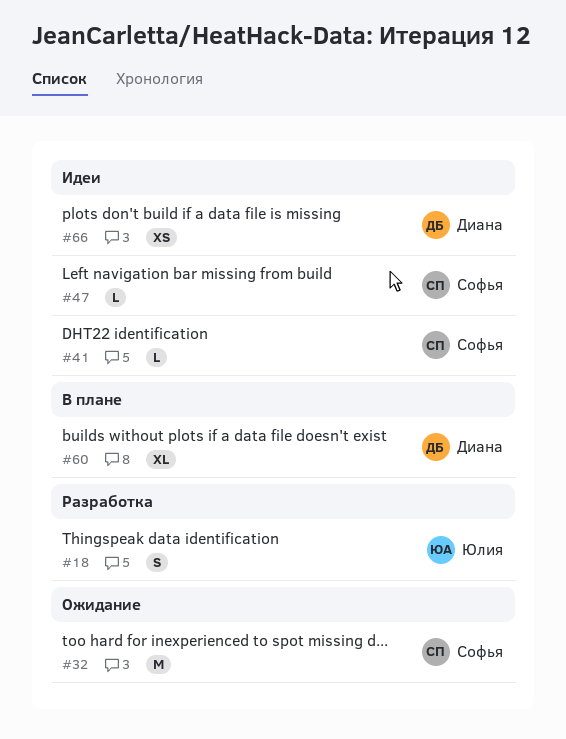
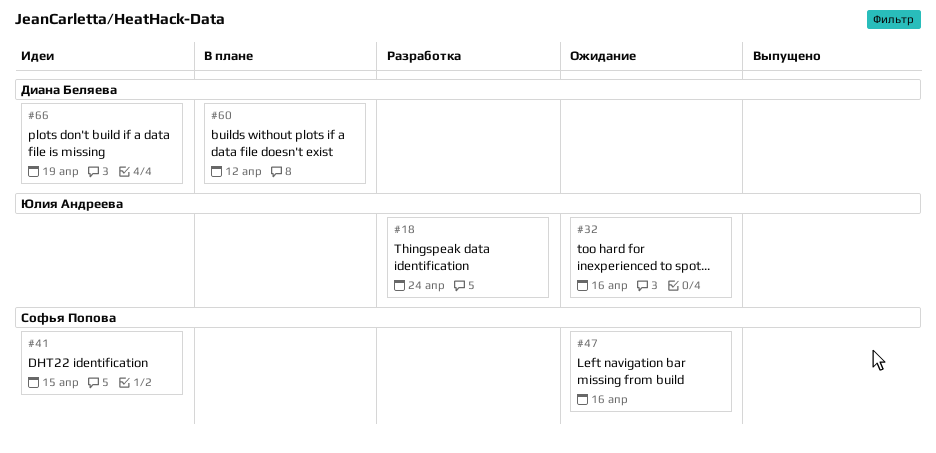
#32, owner: Софья Попова -> Юлия Андреева
#47, status: Идеи -> Ожидание

